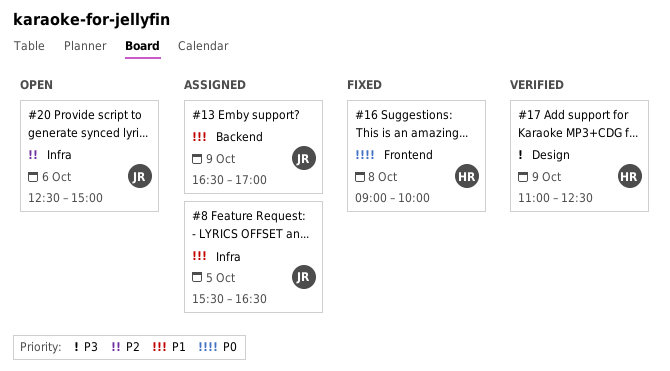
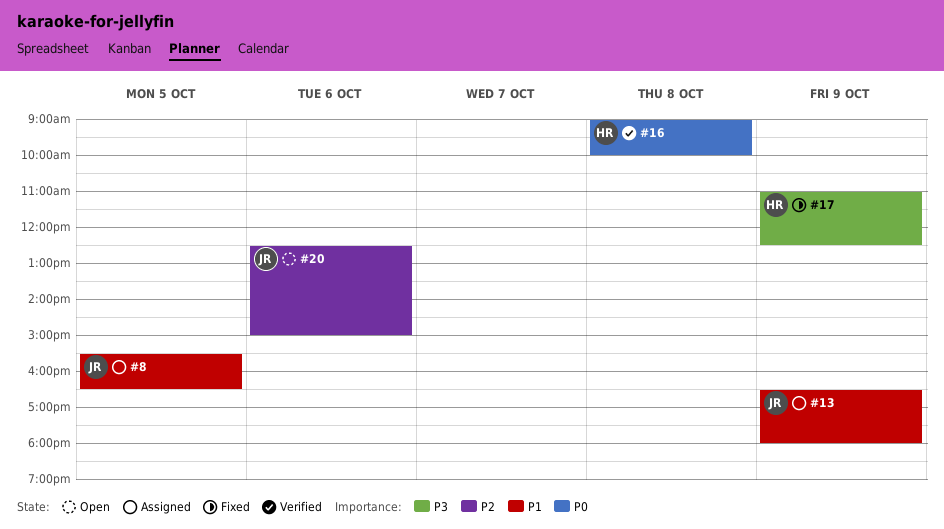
#13, ends: 17:00 -> 18:00
#16, status: Fixed -> Verified
#17, status: Verified -> Fixed

